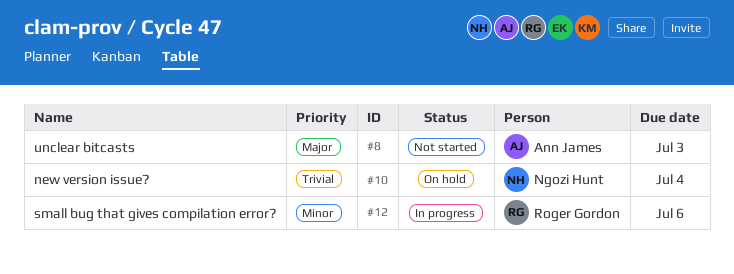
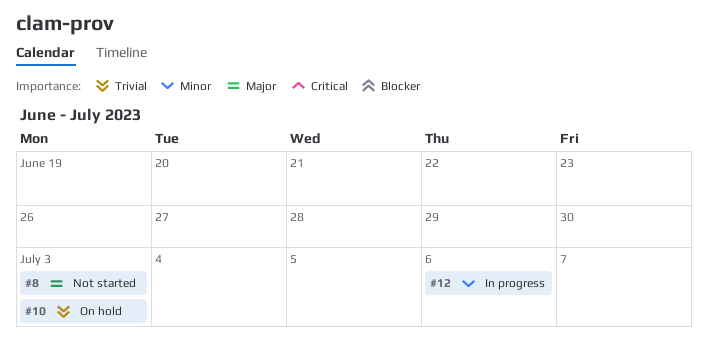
#10, due: Jul 4 -> Jul 3

